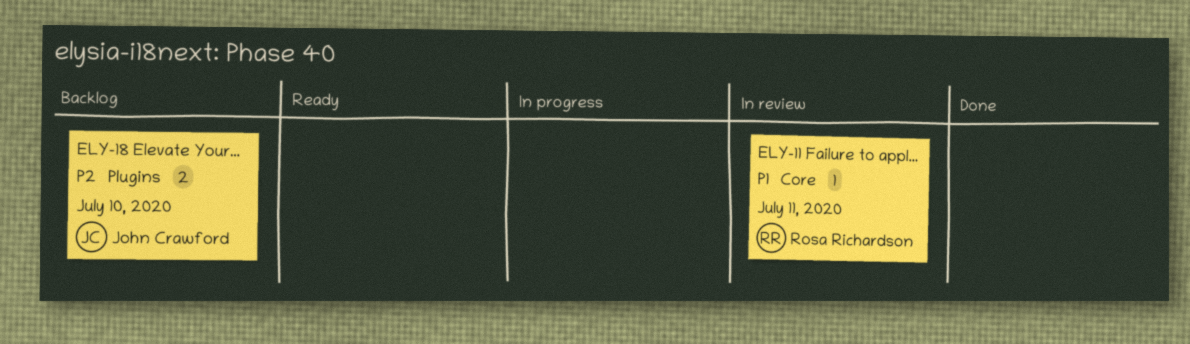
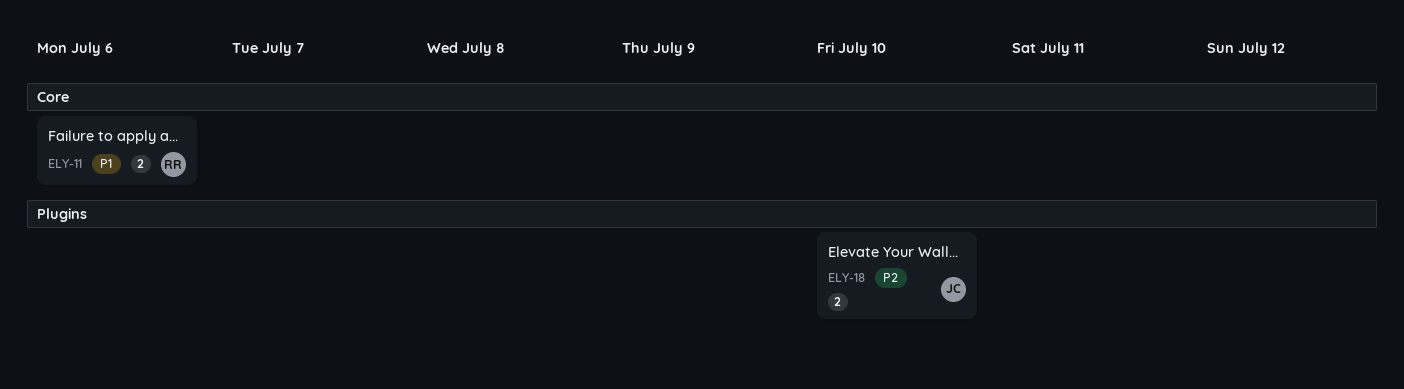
ELY-11, estimate: 1 -> 2
ELY-11, due: Jul 11 -> Jul 6

